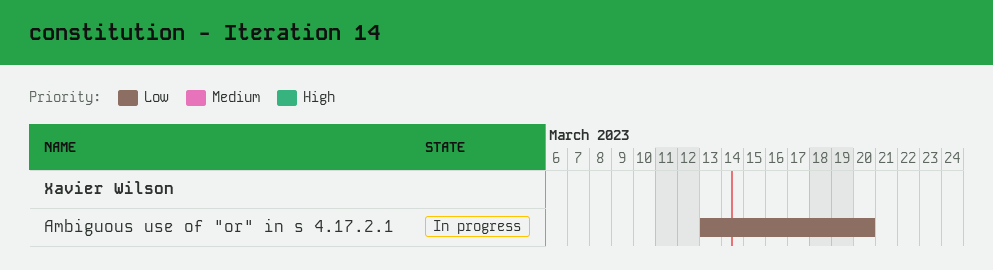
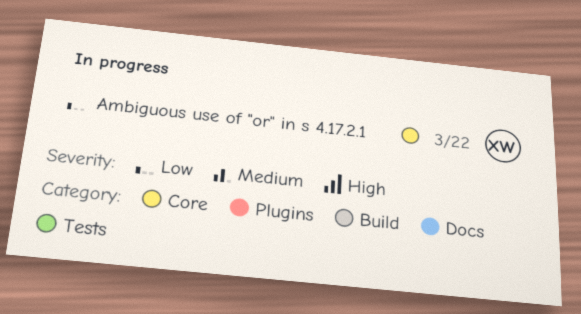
Ambiguous use of "or" in s 4.17.2.1, due: Mar 20 -> Mar 22

